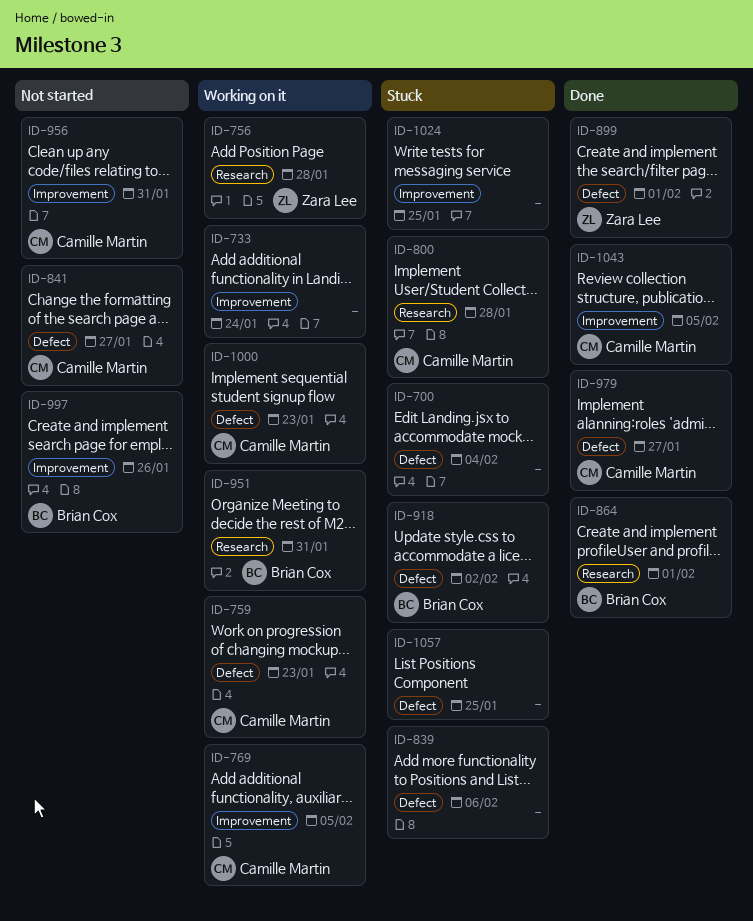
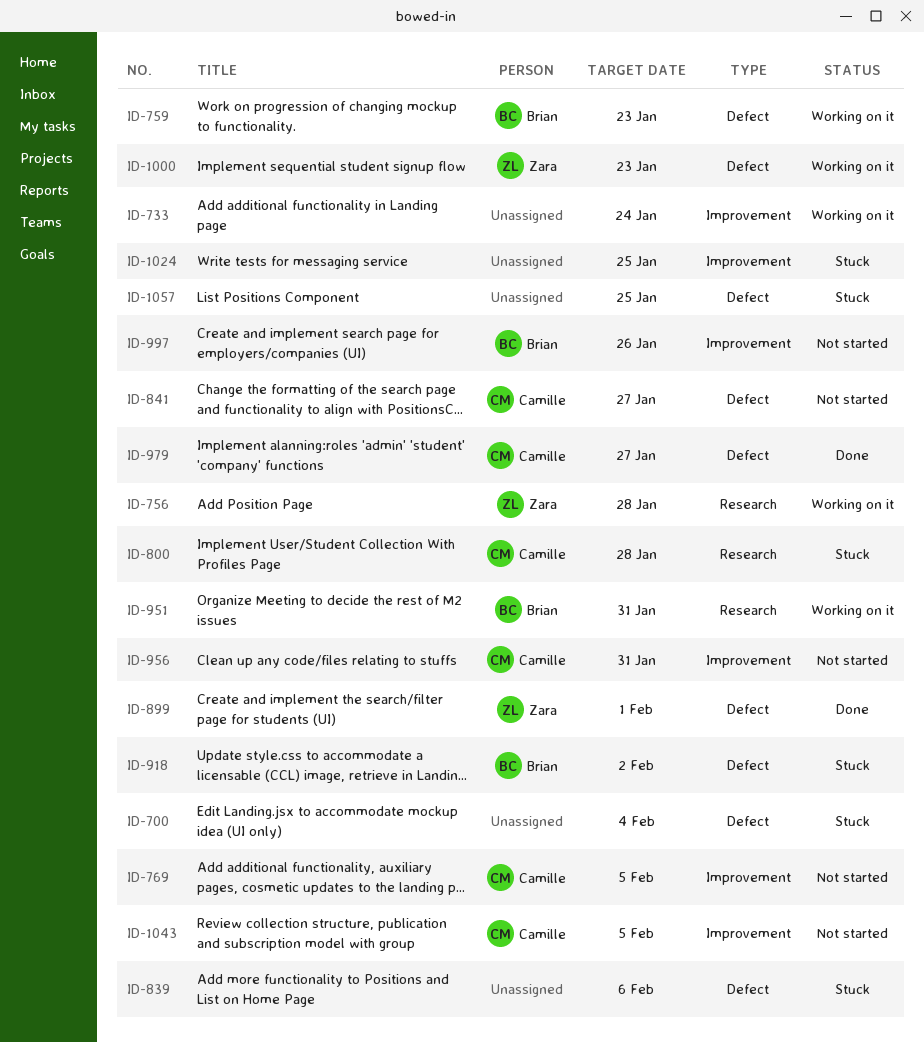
ID-759, owner: Camille Martin -> Brian Cox
ID-769, status: Working on it -> Not started
ID-864: present -> none
ID-1000, owner: Camille Martin -> Zara Lee
ID-1043, status: Done -> Not started

